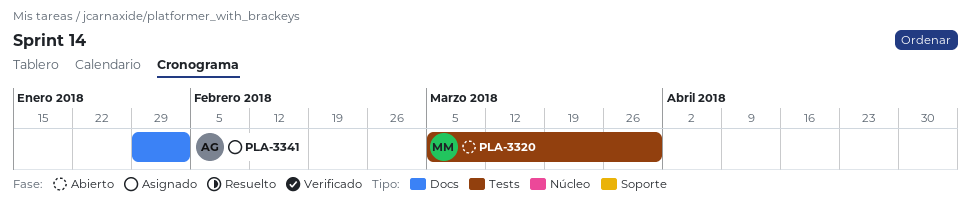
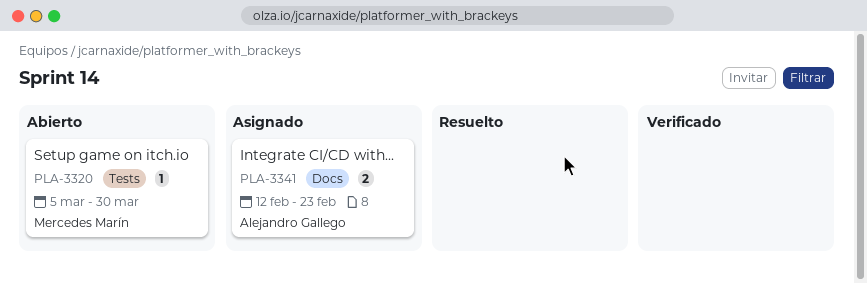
PLA-3341, start: Jan 29 -> Feb 12
PLA-3341, due: Feb 2 -> Feb 23

